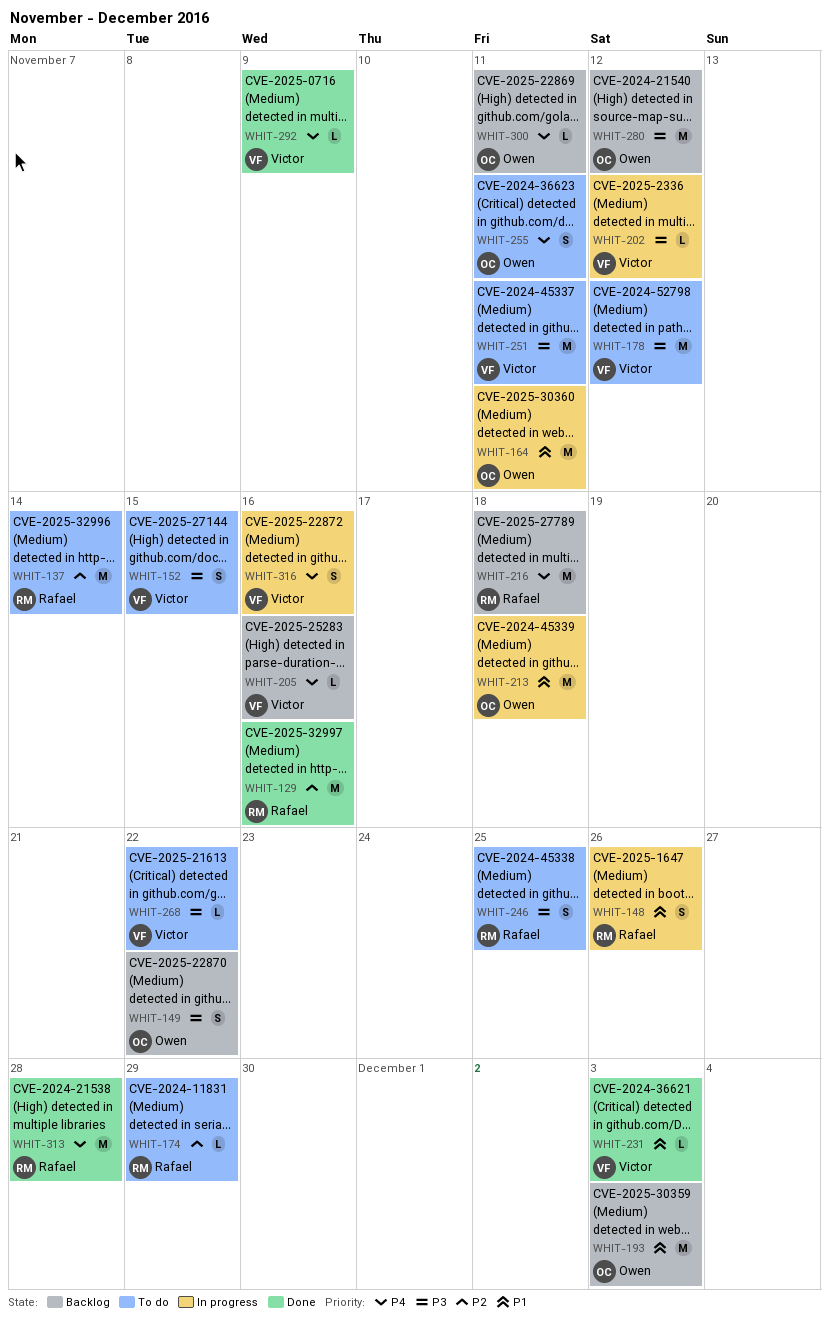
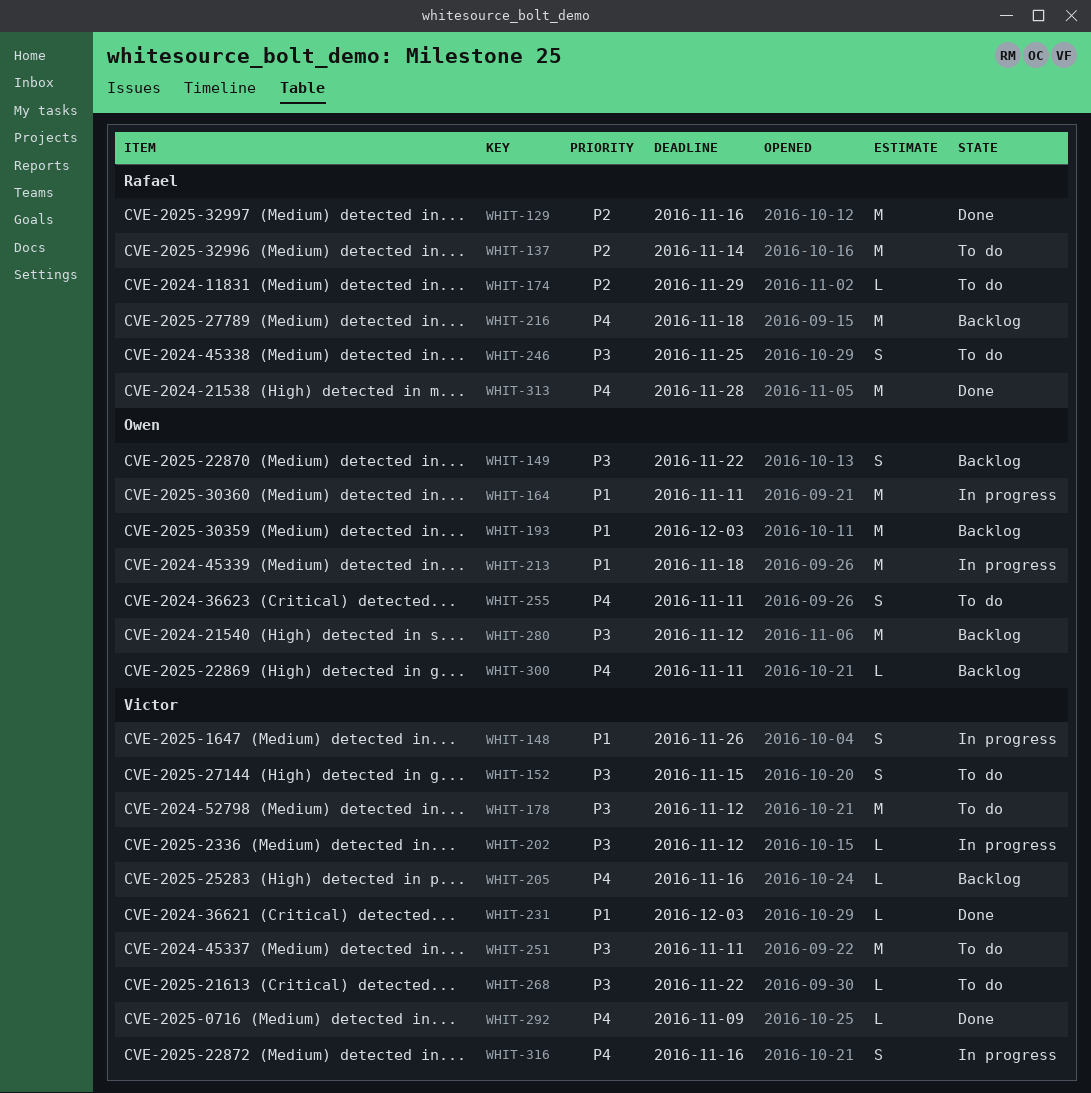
WHIT-148, owner: Rafael -> Victor

